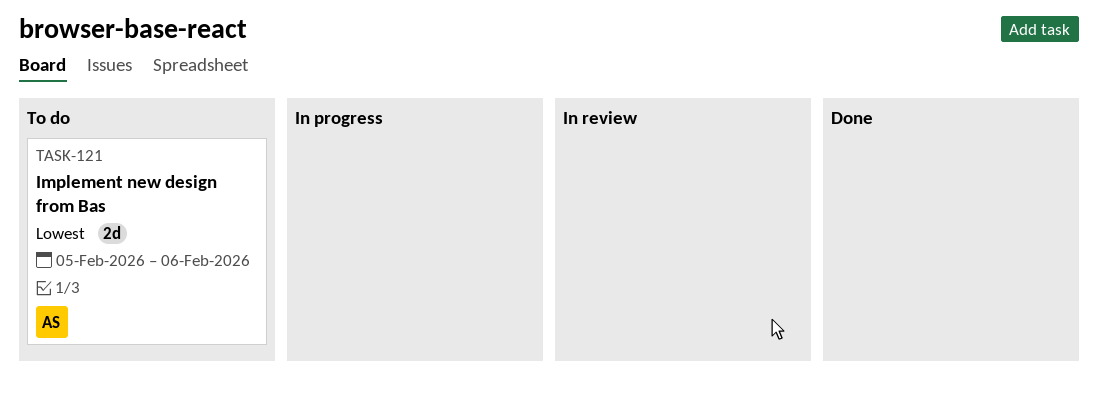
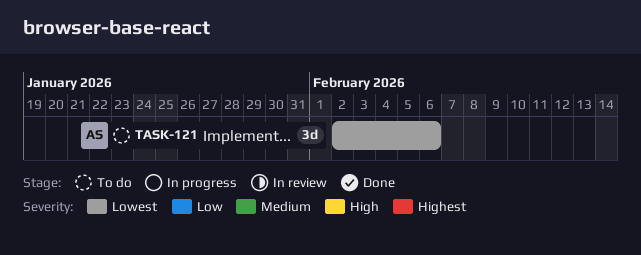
TASK-121, estimate: 2d -> 3d
TASK-121, start: Feb 5 -> Feb 2

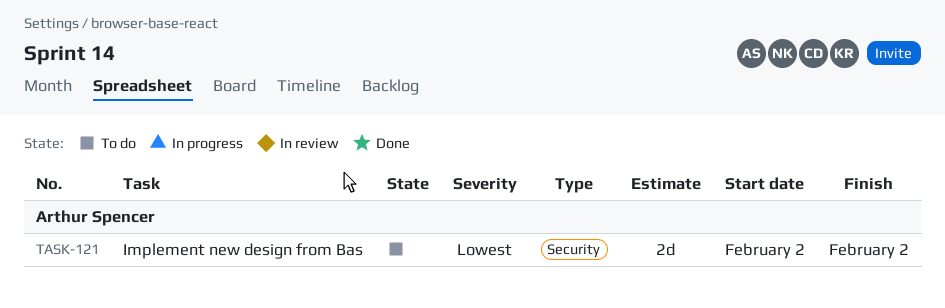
TASK-121, estimate: 3d -> 2d
TASK-121, due: Feb 6 -> Feb 2

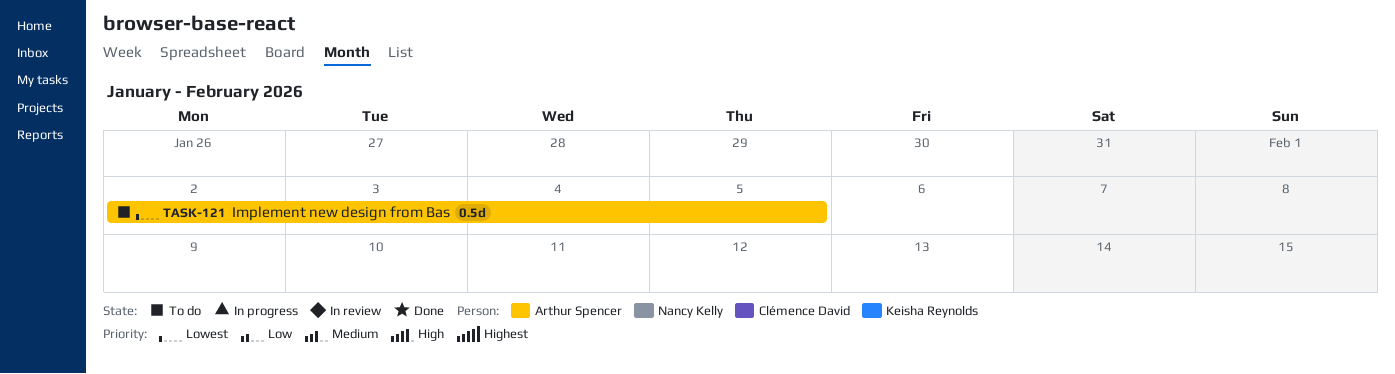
TASK-121, estimate: 2d -> 0.5d
TASK-121, due: Feb 2 -> Feb 5

